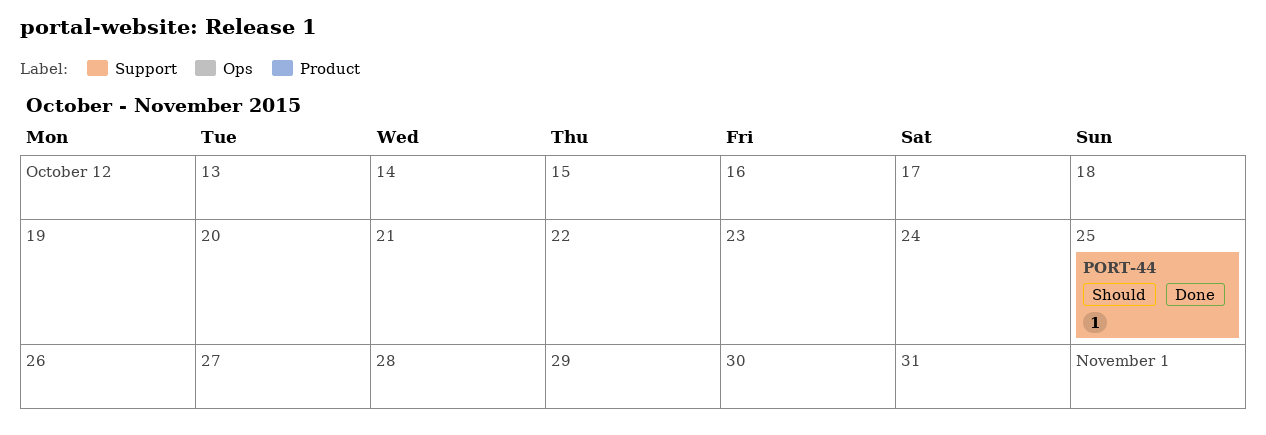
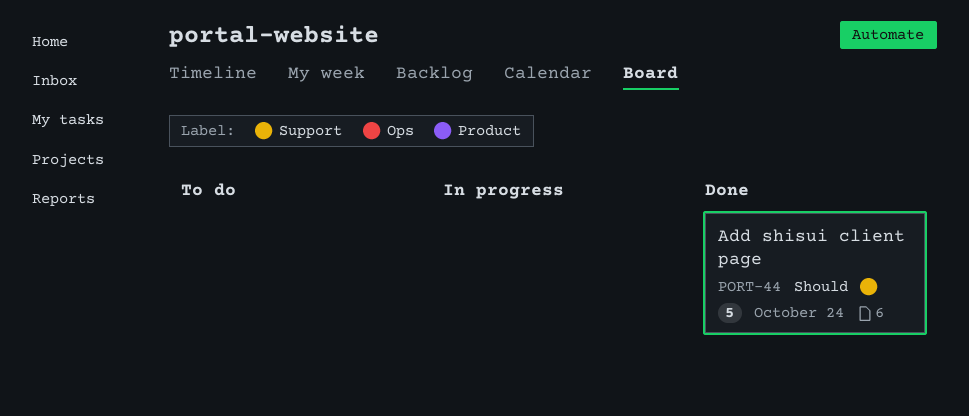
PORT-44, estimate: 1 -> 5
PORT-44, due: Oct 25 -> Oct 24

